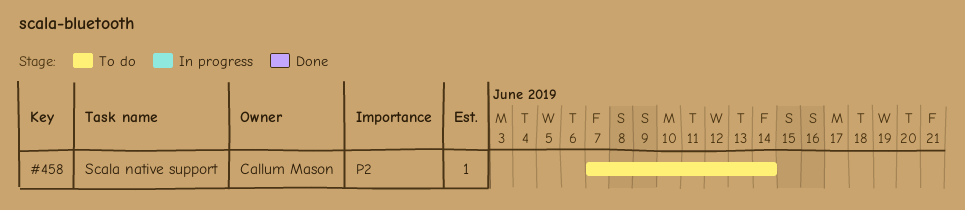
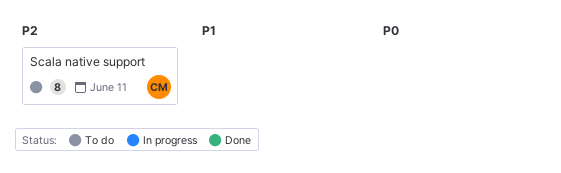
Scala native support, estimate: 1 -> 8
Scala native support, due: Jun 14 -> Jun 11

